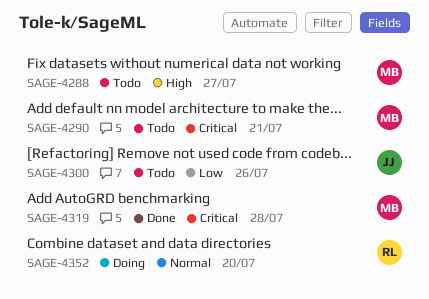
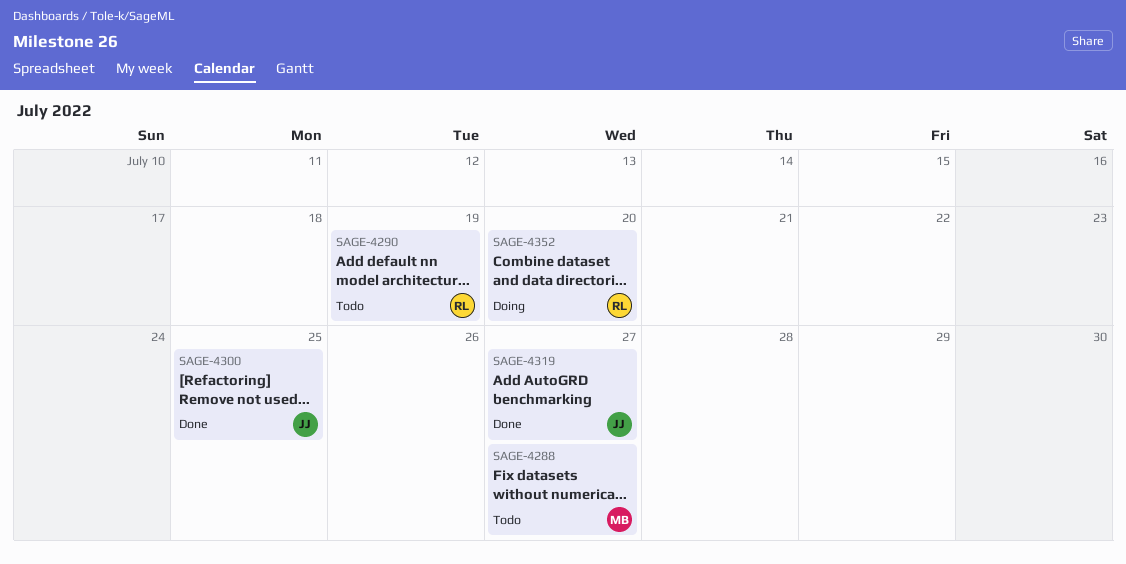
SAGE-4290, owner: MB -> RL
SAGE-4290, due: Jul 21 -> Jul 19
SAGE-4300, status: Todo -> Done
SAGE-4300, due: Jul 26 -> Jul 25
SAGE-4319, owner: MB -> JJ
SAGE-4319, due: Jul 28 -> Jul 27

